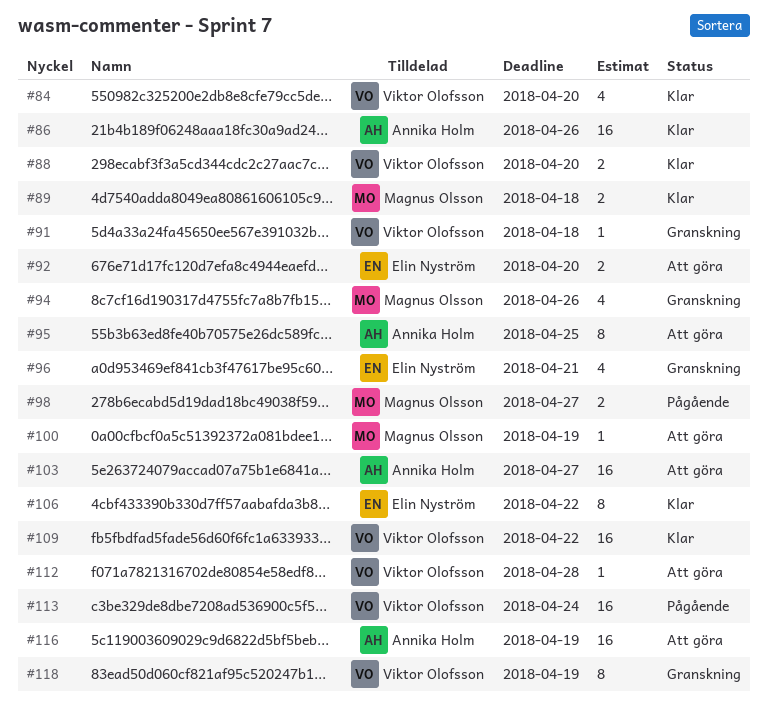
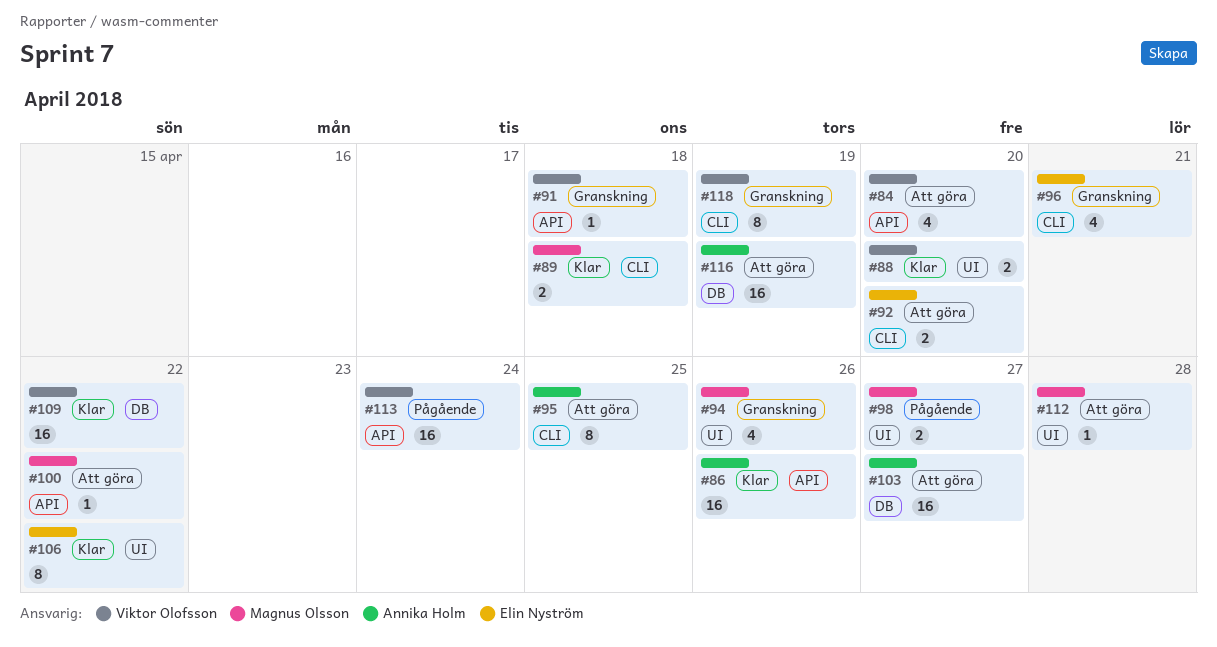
#84, status: Klar -> Att göra
#100, due: Apr 19 -> Apr 22
#112, owner: Viktor Olofsson -> Magnus Olsson

